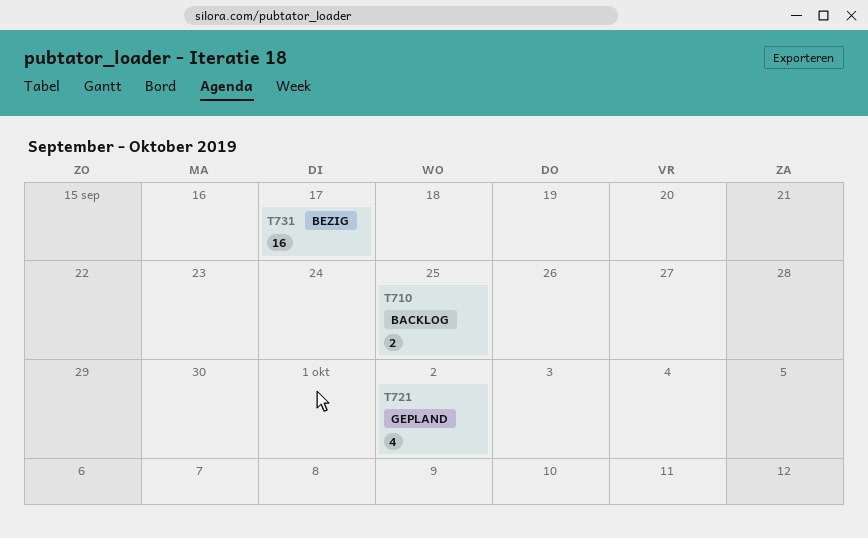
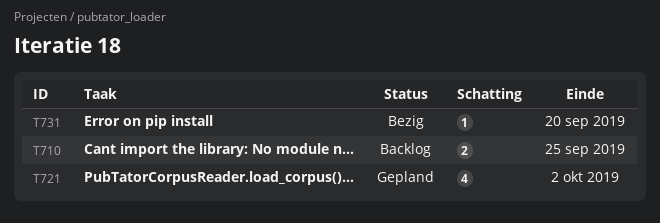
T731, estimate: 16 -> 1
T731, due: Sep 17 -> Sep 20

